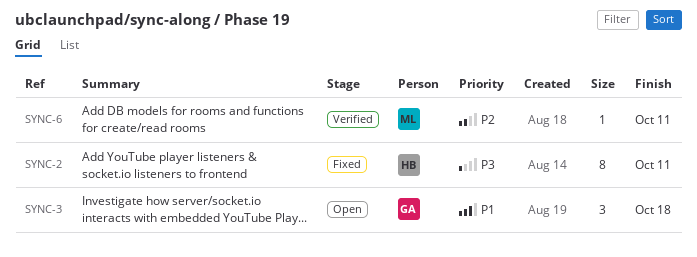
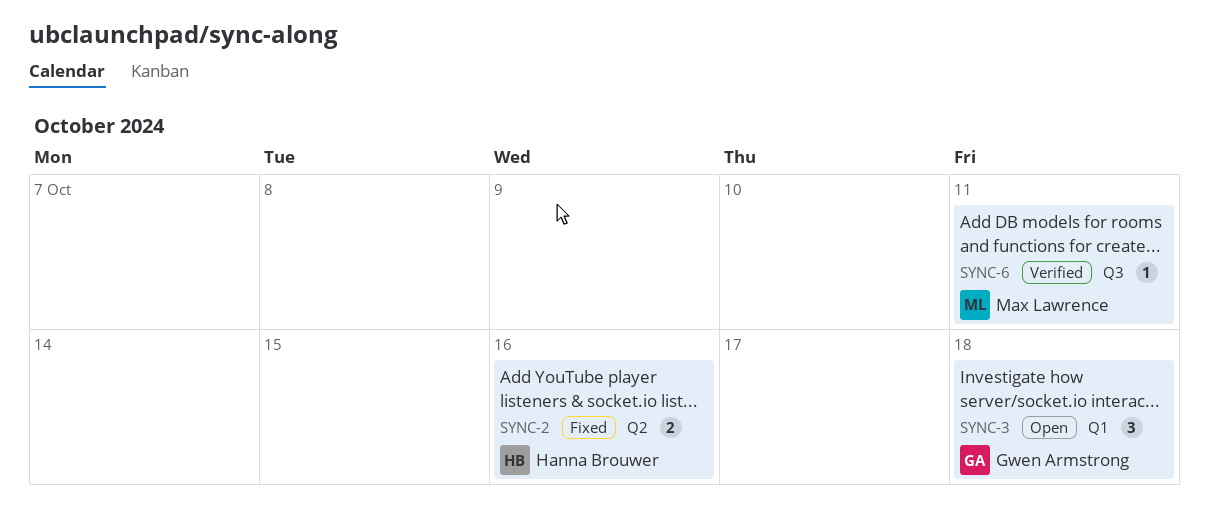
SYNC-2, estimate: 8 -> 2
SYNC-2, due: Oct 11 -> Oct 16

